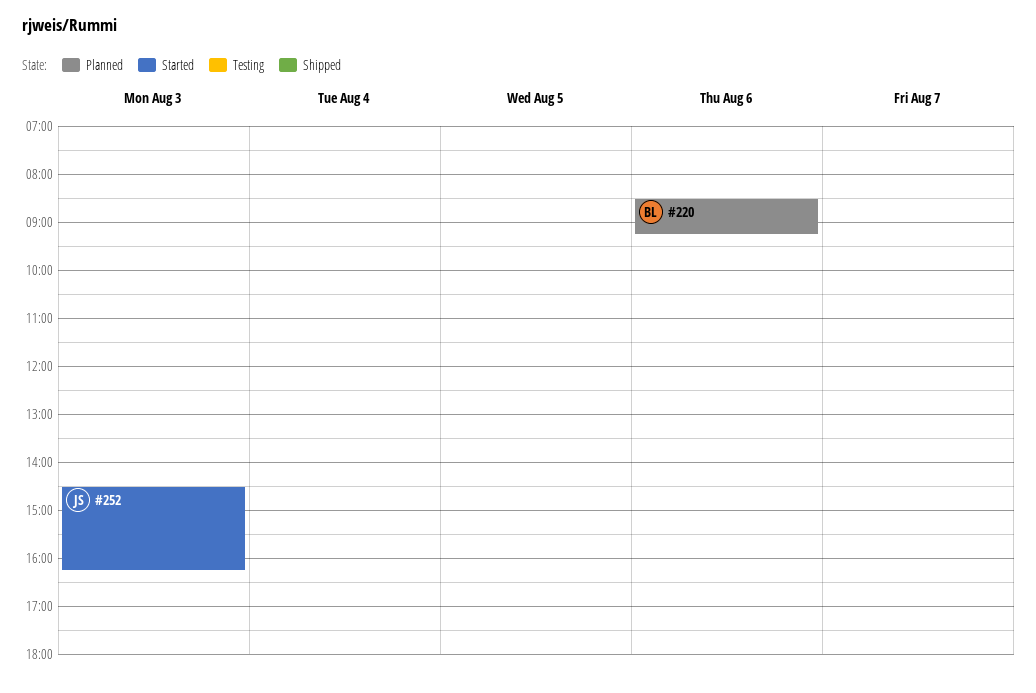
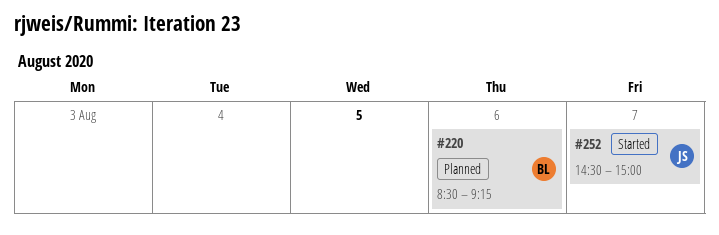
#252, day: Aug 3 -> Aug 7
#252, ends: 16:15 -> 15:00

